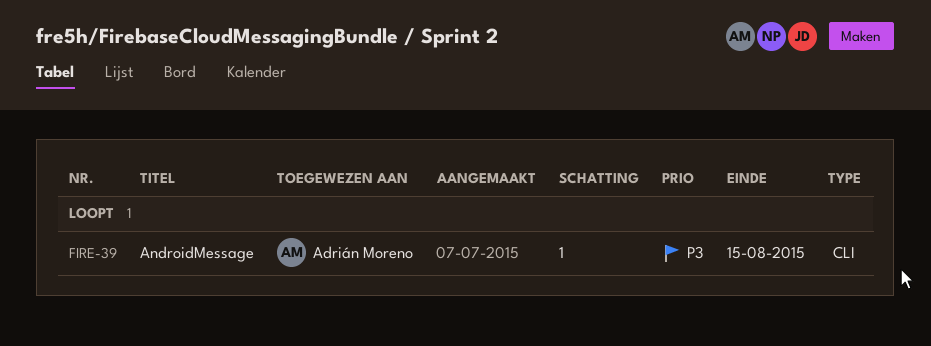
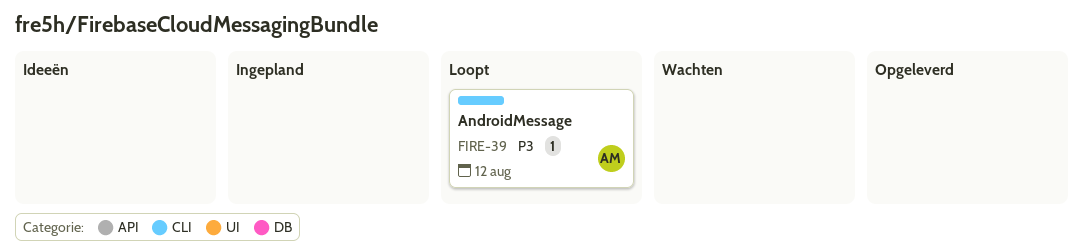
FIRE-39, due: Aug 15 -> Aug 12

